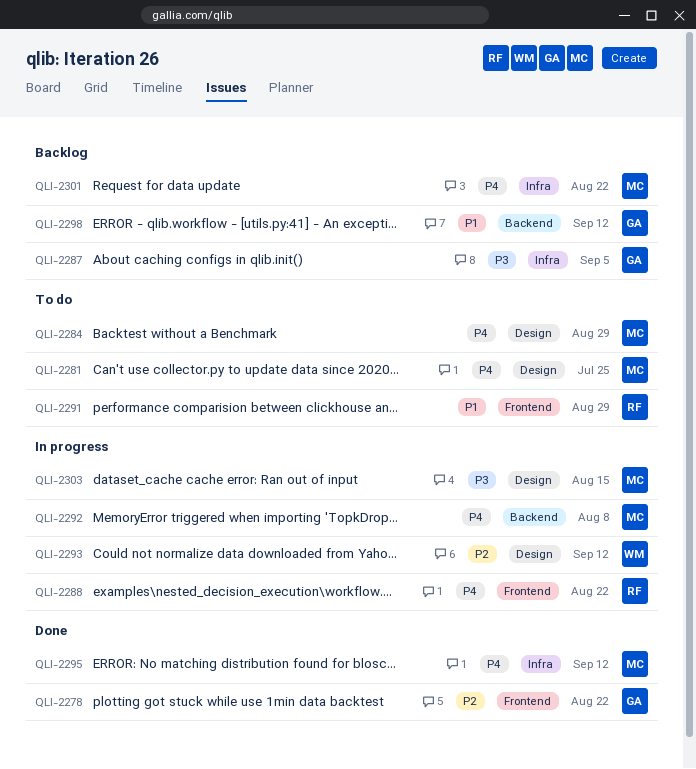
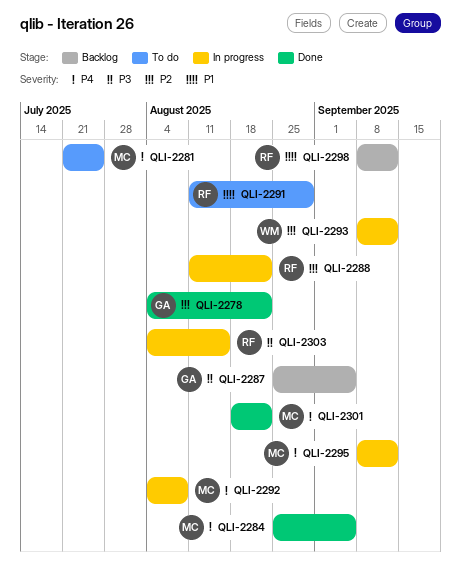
QLI-2284, status: To do -> Done
QLI-2284, due: Aug 29 -> Sep 5
QLI-2288, priority: P4 -> P2
QLI-2295, status: Done -> In progress
QLI-2298, owner: GA -> RF
QLI-2301, status: Backlog -> Done
QLI-2303, owner: MC -> RF

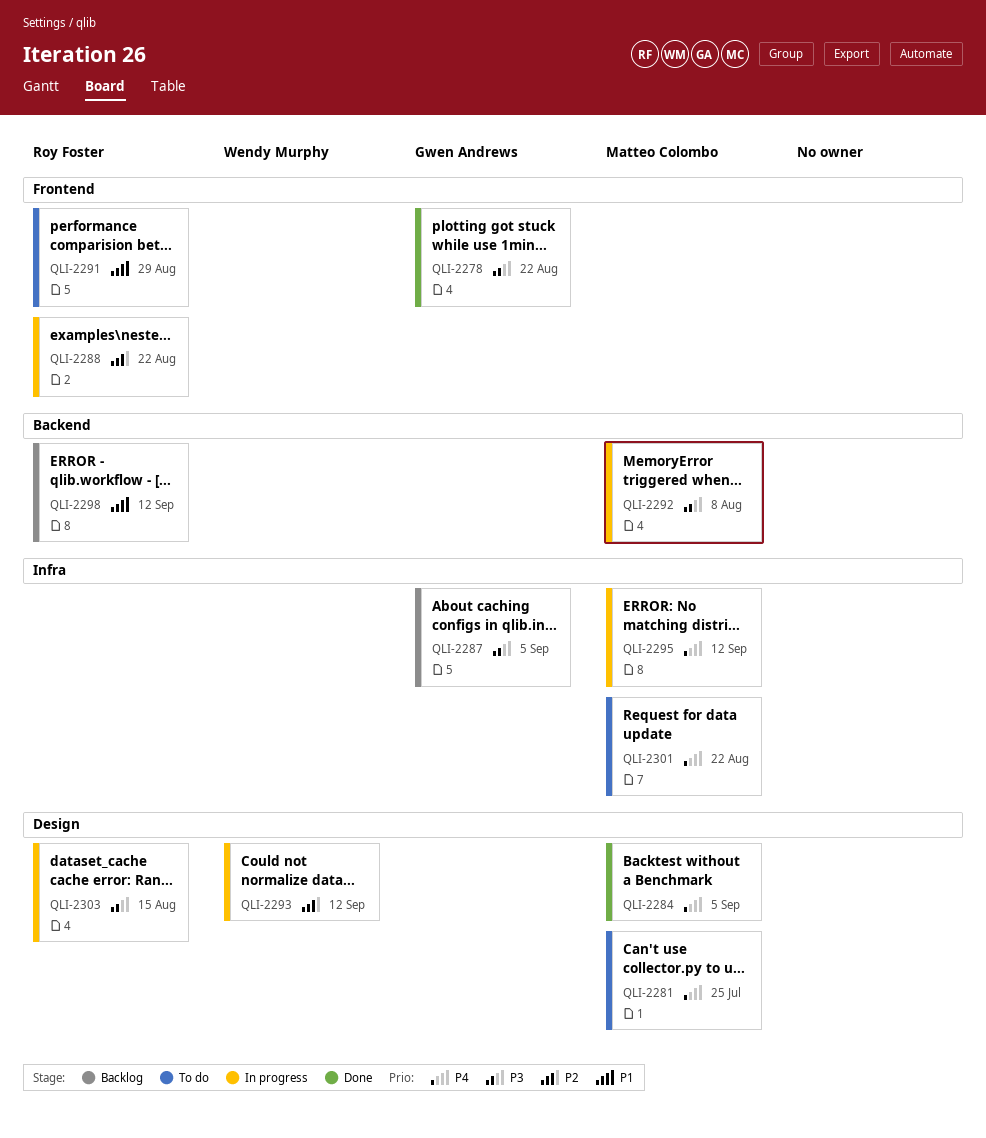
QLI-2278, priority: P2 -> P3
QLI-2292, priority: P4 -> P3
QLI-2301, status: Done -> To do

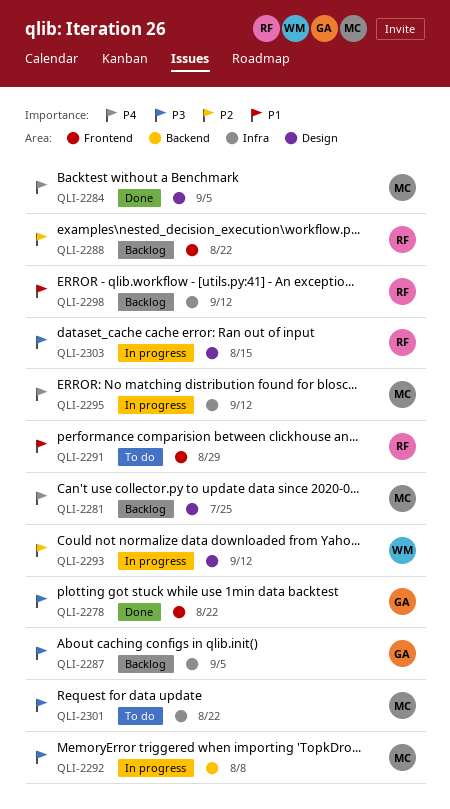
QLI-2281, status: To do -> Backlog
QLI-2288, status: In progress -> Backlog
QLI-2298, label: Backend -> Infra
QLI-2301, priority: P4 -> P3

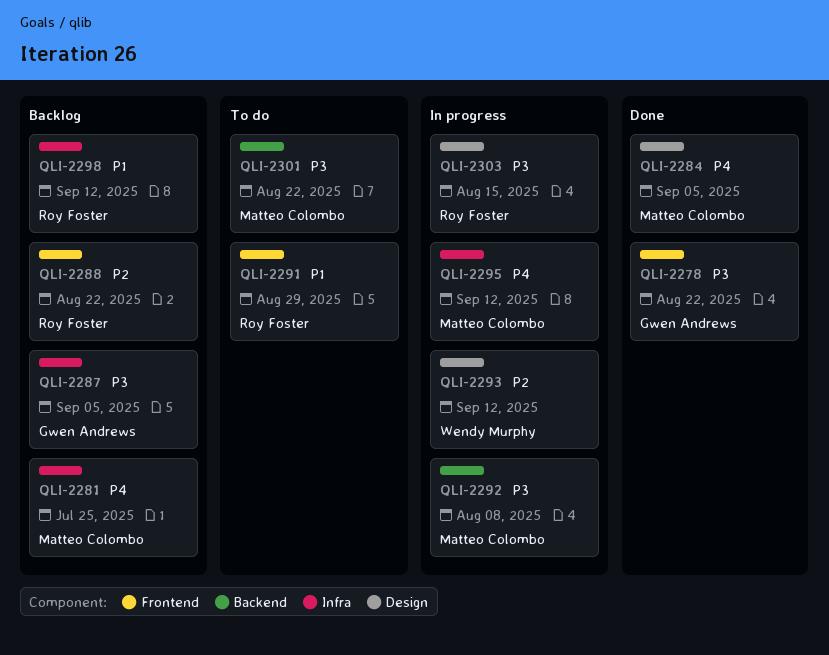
QLI-2281, label: Design -> Infra
QLI-2301, label: Infra -> Backend

